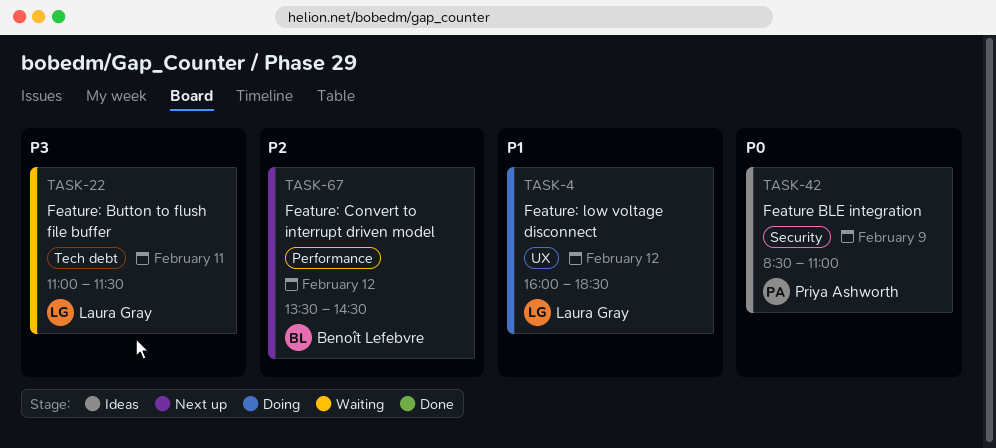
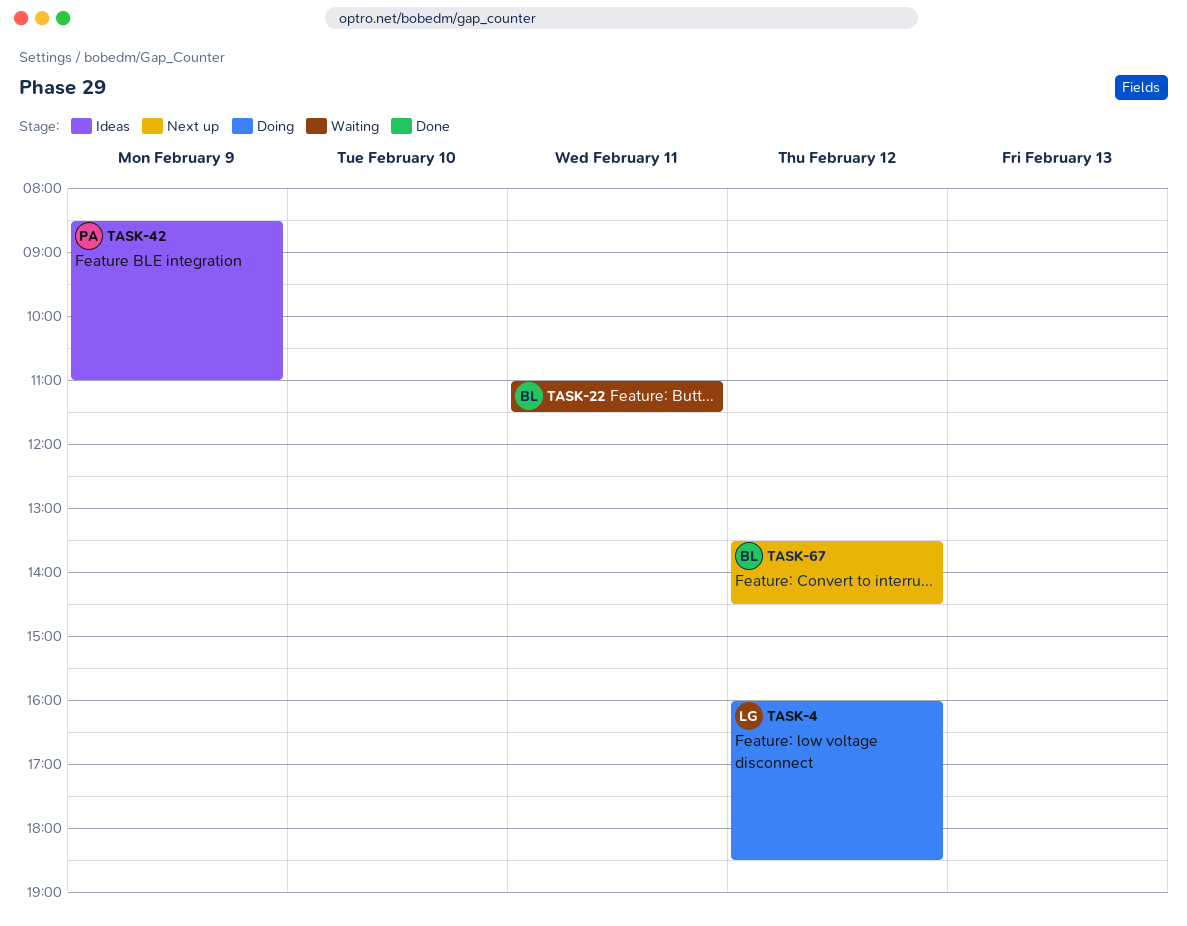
TASK-22, owner: Laura Gray -> Benoît Lefebvre

